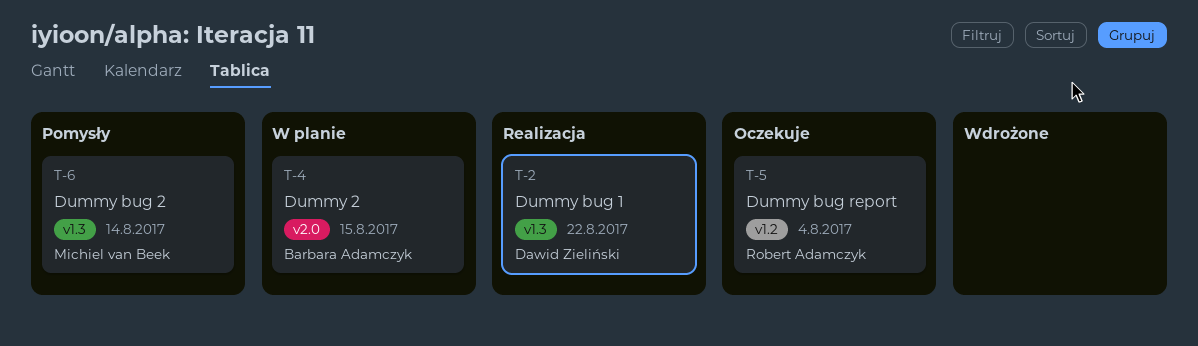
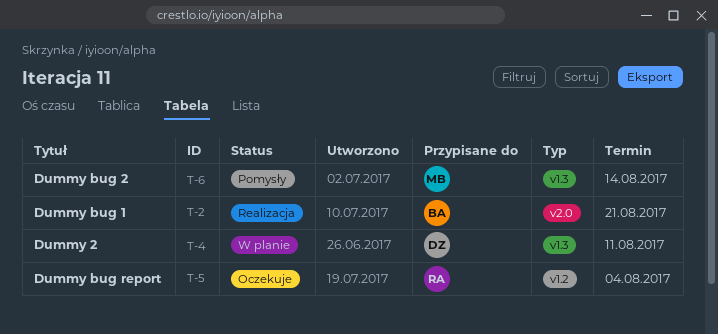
T-2, owner: Dawid Zieliński -> Barbara Adamczyk
T-2, label: v1.3 -> v2.0
T-2, due: Aug 22 -> Aug 21
T-4, owner: Barbara Adamczyk -> Dawid Zieliński
T-4, label: v2.0 -> v1.3
T-4, due: Aug 15 -> Aug 11

